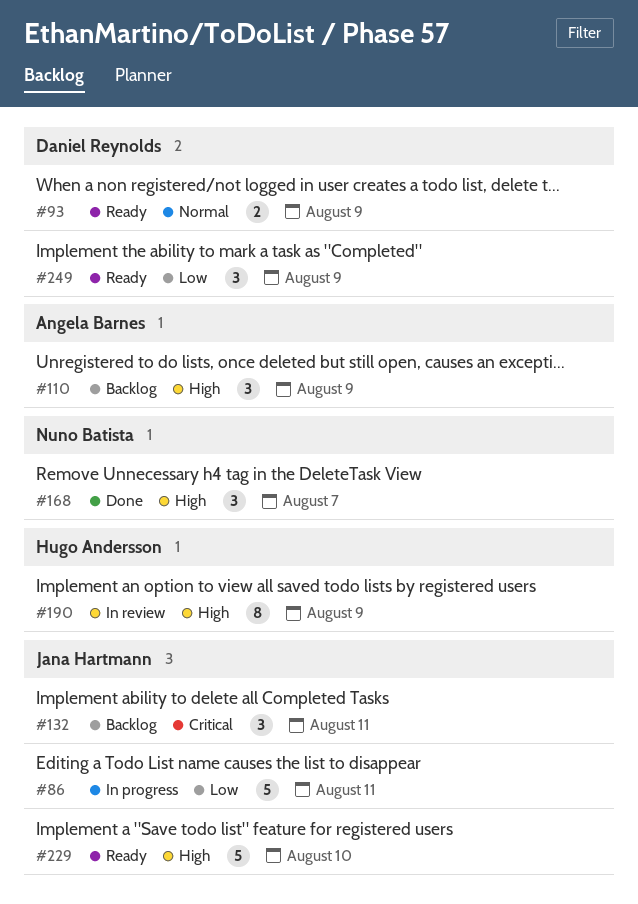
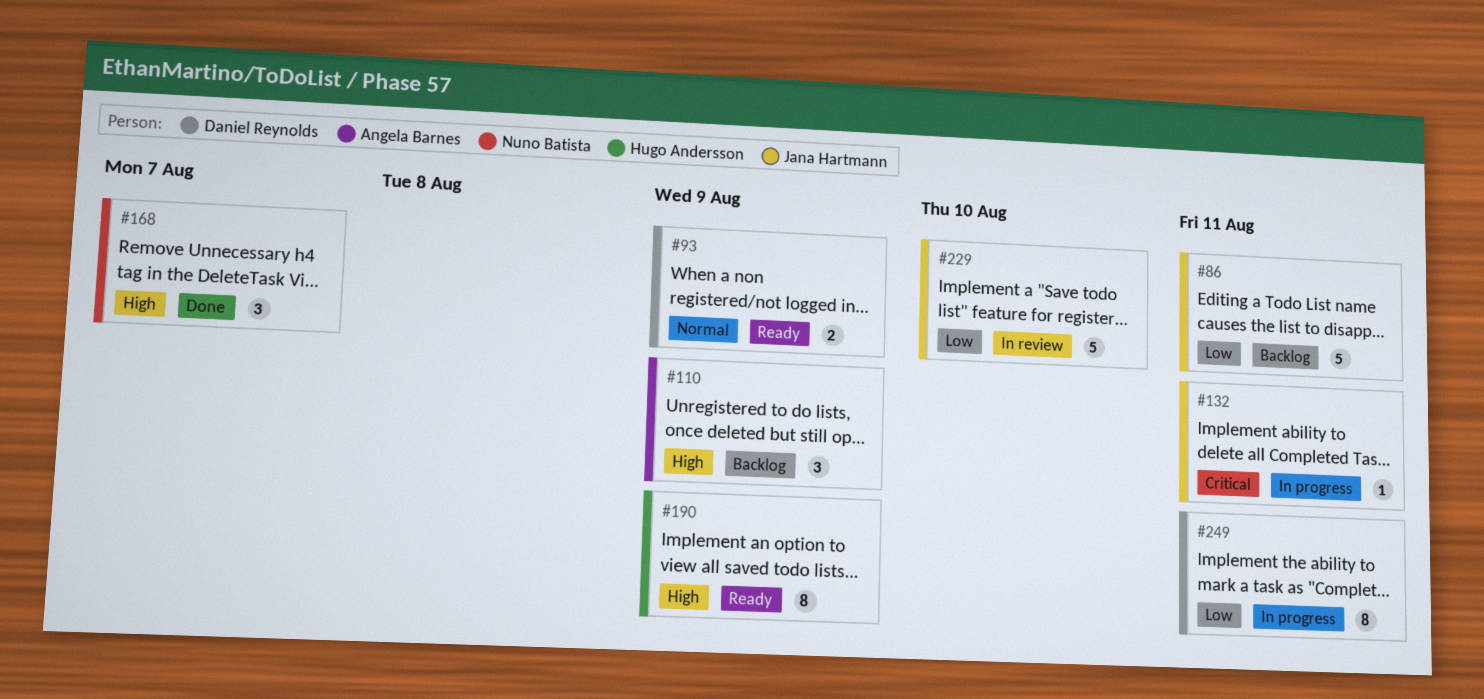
#86, status: In progress -> Backlog
#132, status: Backlog -> In progress
#132, estimate: 3 -> 1
#190, status: In review -> Ready
#229, status: Ready -> In review
#229, priority: High -> Low
#249, status: Ready -> In progress
#249, estimate: 3 -> 8
#249, due: Aug 9 -> Aug 11

